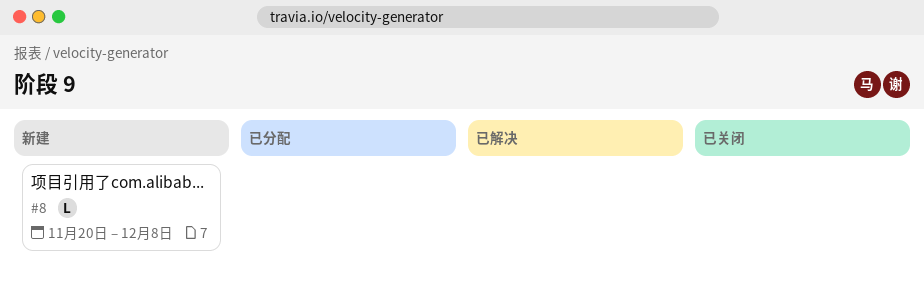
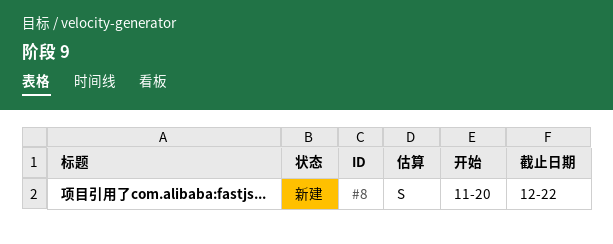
#8, estimate: L -> S
#8, due: Dec 8 -> Dec 22

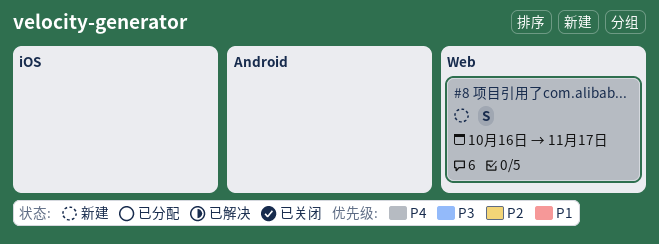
#8, start: Nov 20 -> Oct 16
#8, due: Dec 22 -> Nov 17

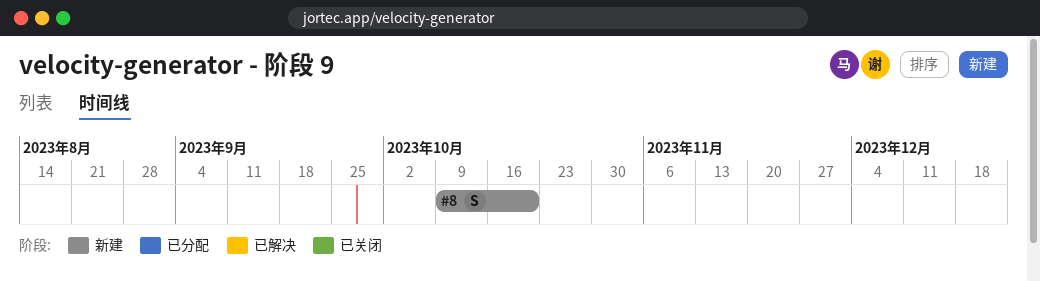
#8, start: Oct 16 -> Oct 9
#8, due: Nov 17 -> Oct 20

